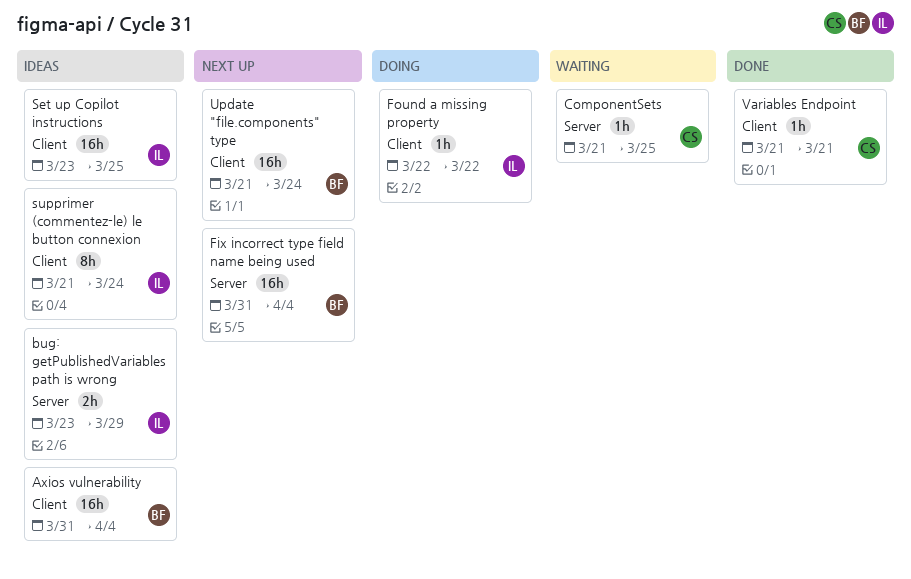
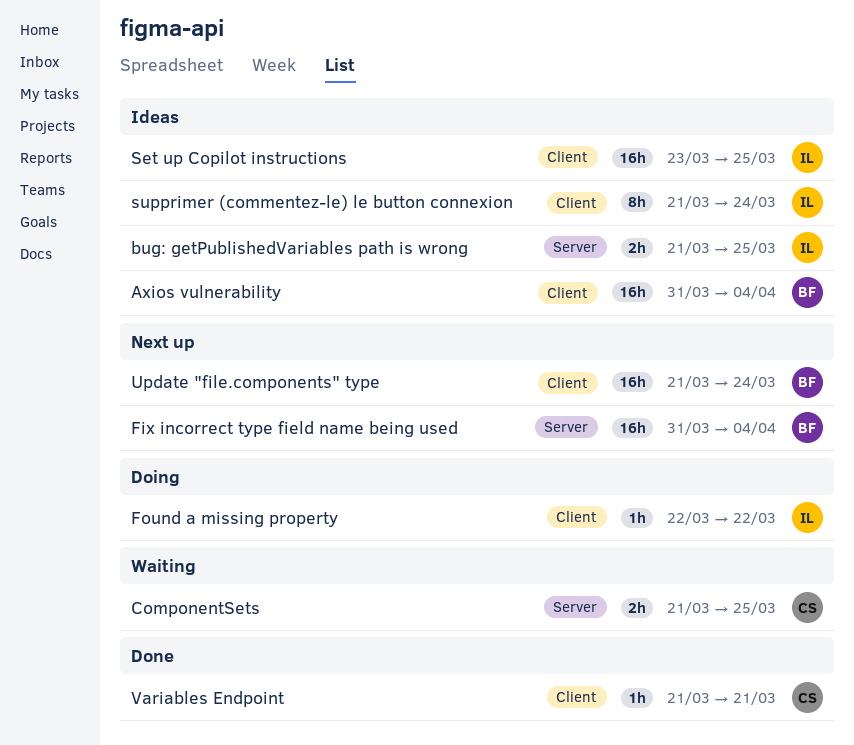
bug: getPublishedVariables path is wrong, start: Mar 23 -> Mar 21
bug: getPublishedVariables path is wrong, due: Mar 29 -> Mar 25
ComponentSets, estimate: 1h -> 2h

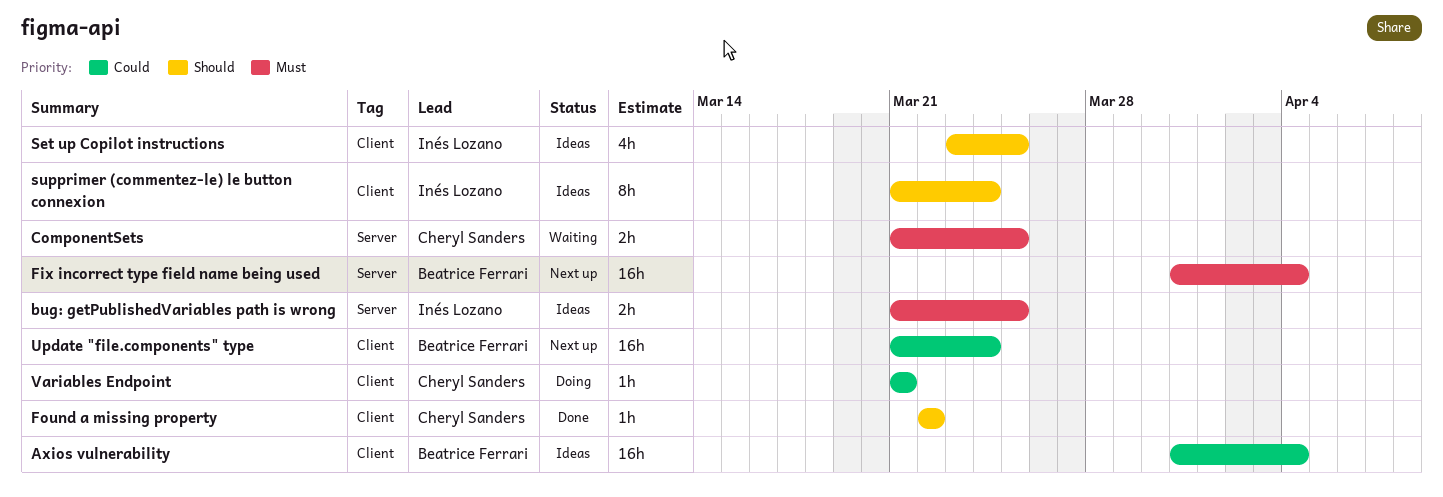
Found a missing property, status: Doing -> Done
Found a missing property, owner: Inés Lozano -> Cheryl Sanders
Set up Copilot instructions, estimate: 16h -> 4h
Variables Endpoint, status: Done -> Doing

